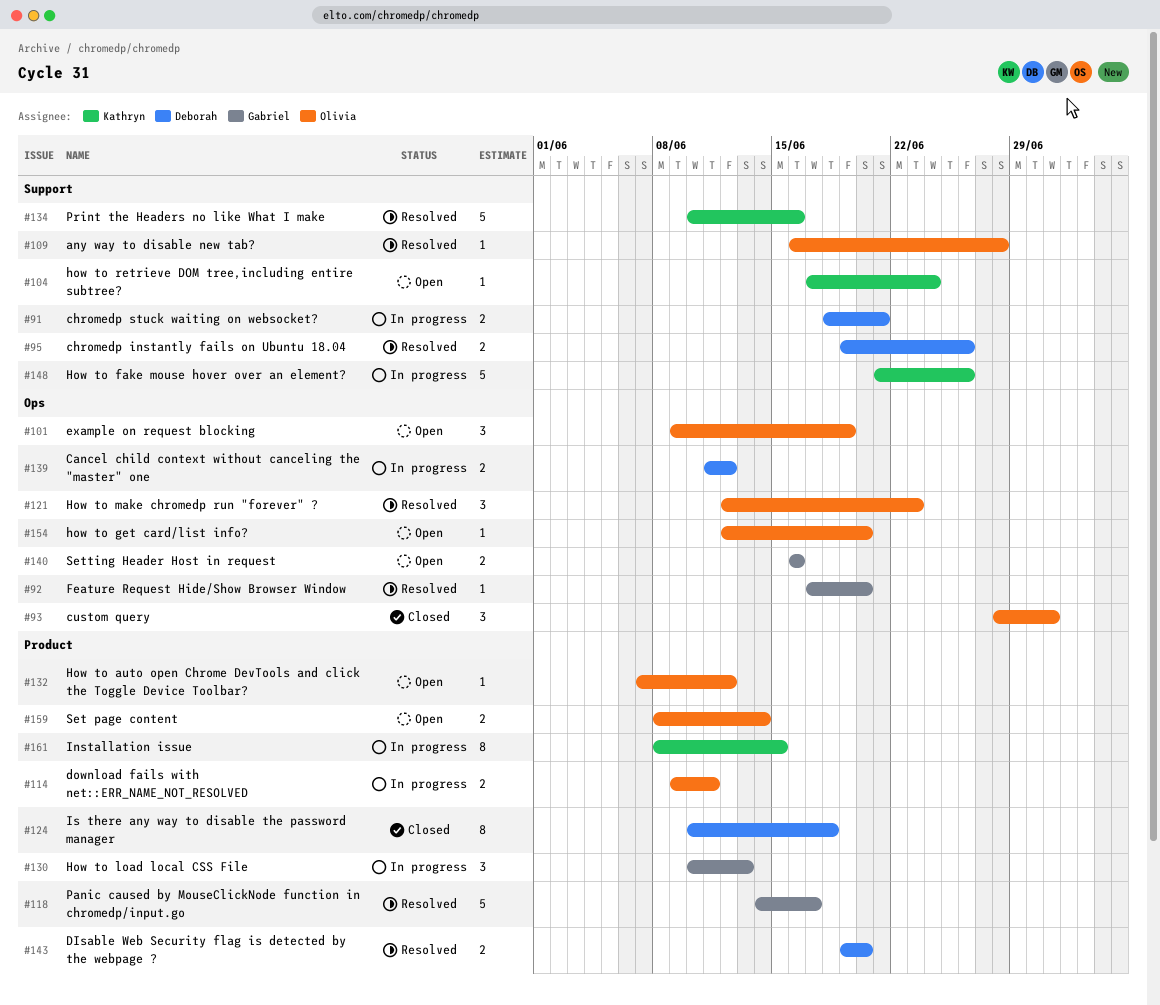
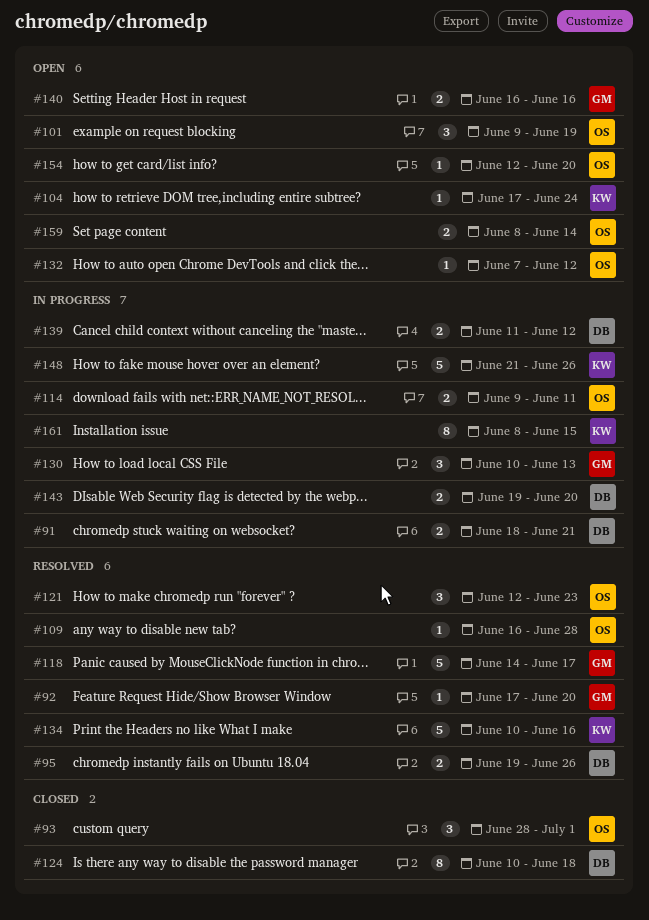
#143, status: Resolved -> In progress

